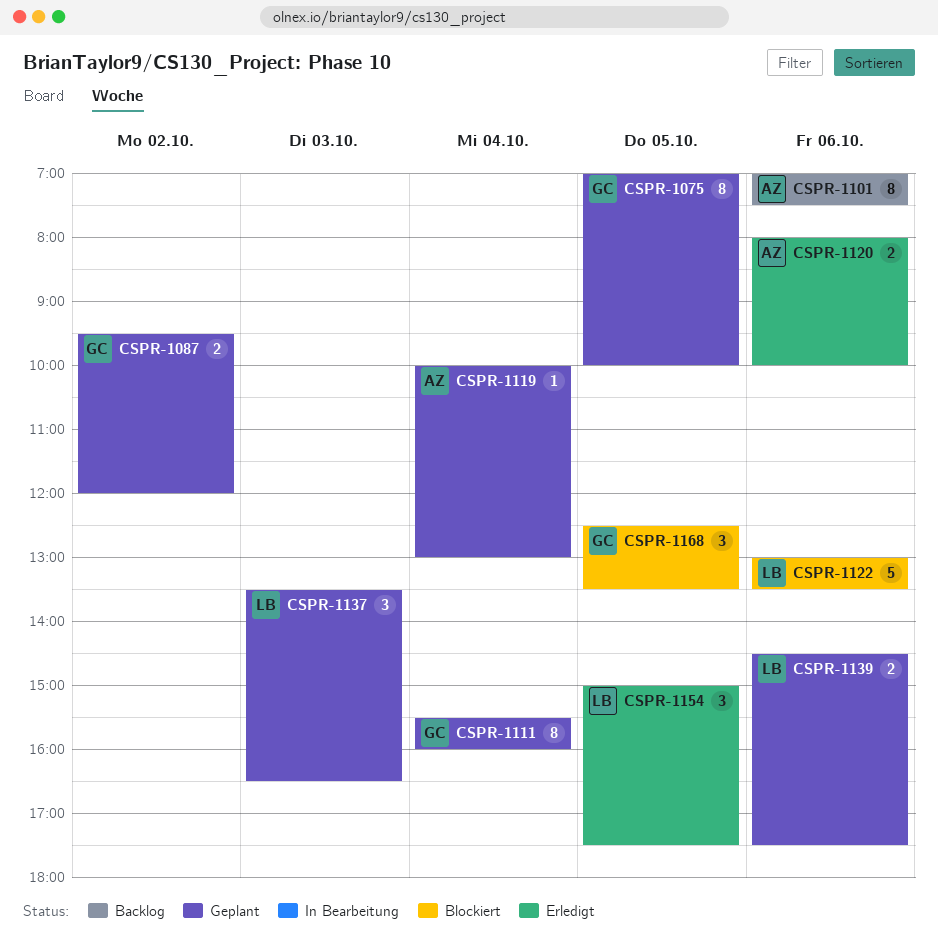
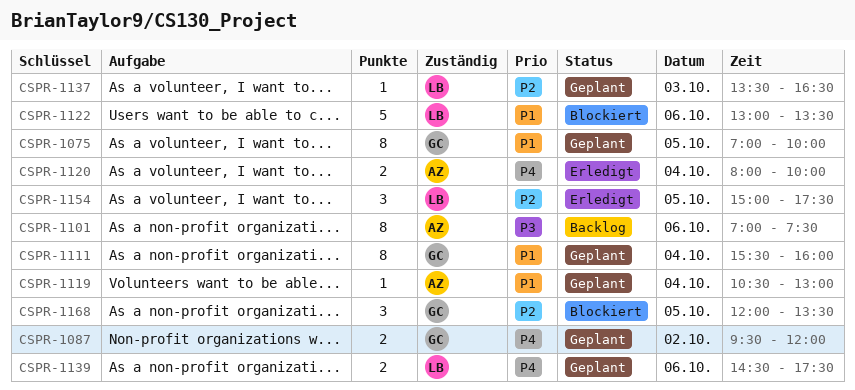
CSPR-1119, begins: 10:00 -> 10:30
CSPR-1120, day: Oct 6 -> Oct 4
CSPR-1137, estimate: 3 -> 1
CSPR-1168, begins: 12:30 -> 12:00

